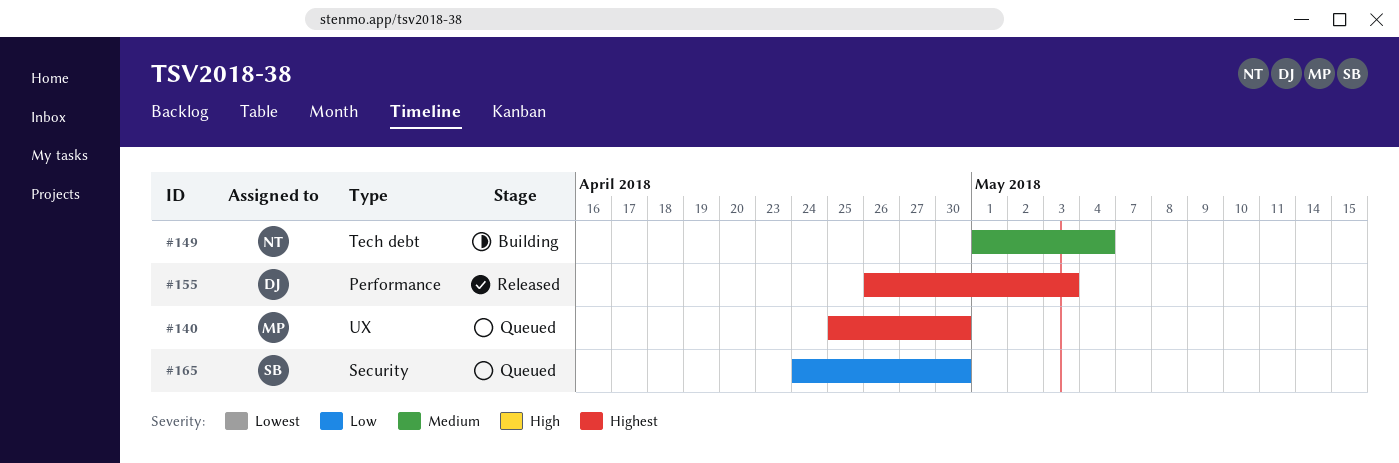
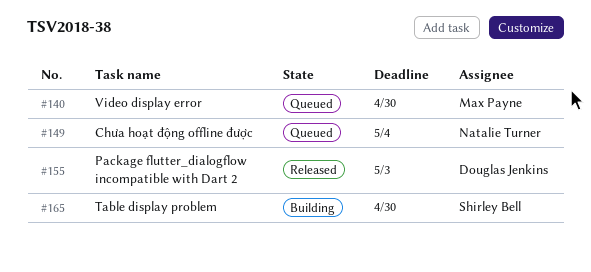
#149, status: Building -> Queued
#165, status: Queued -> Building

